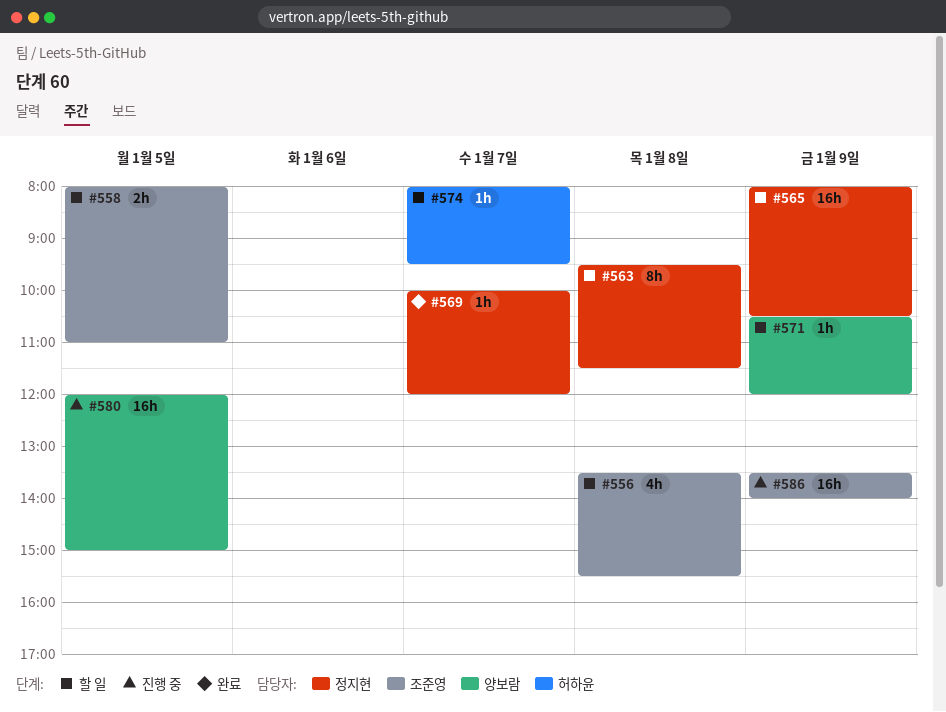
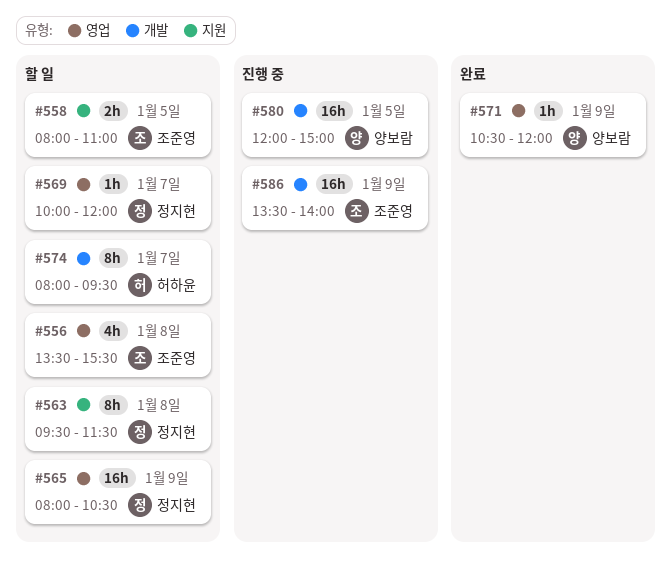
#569, status: 완료 -> 할 일
#571, status: 할 일 -> 완료
#574, estimate: 1h -> 8h

